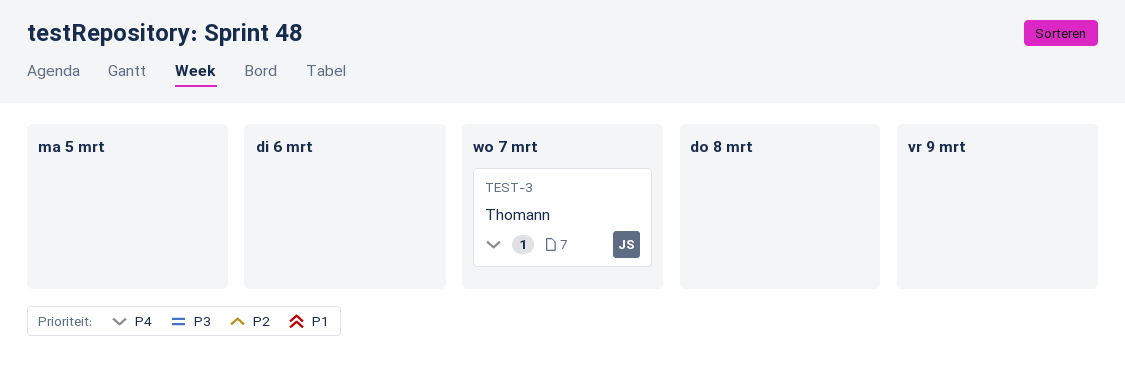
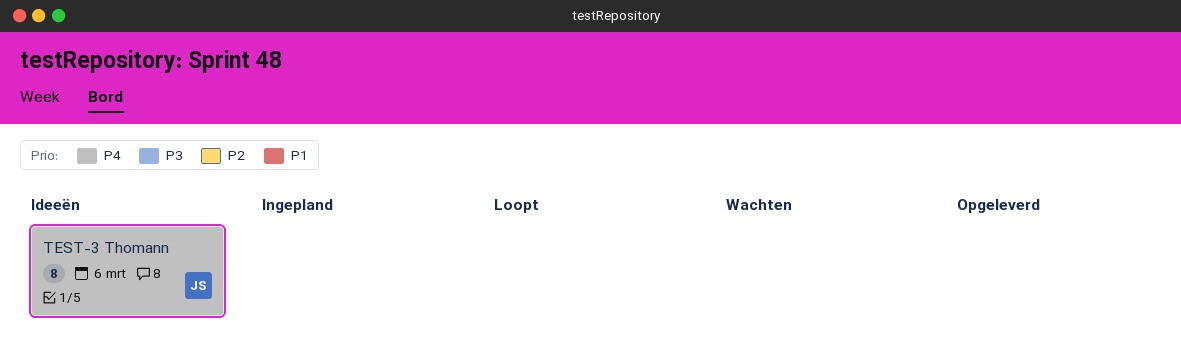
TEST-3, estimate: 1 -> 8
TEST-3, due: Mar 7 -> Mar 6

